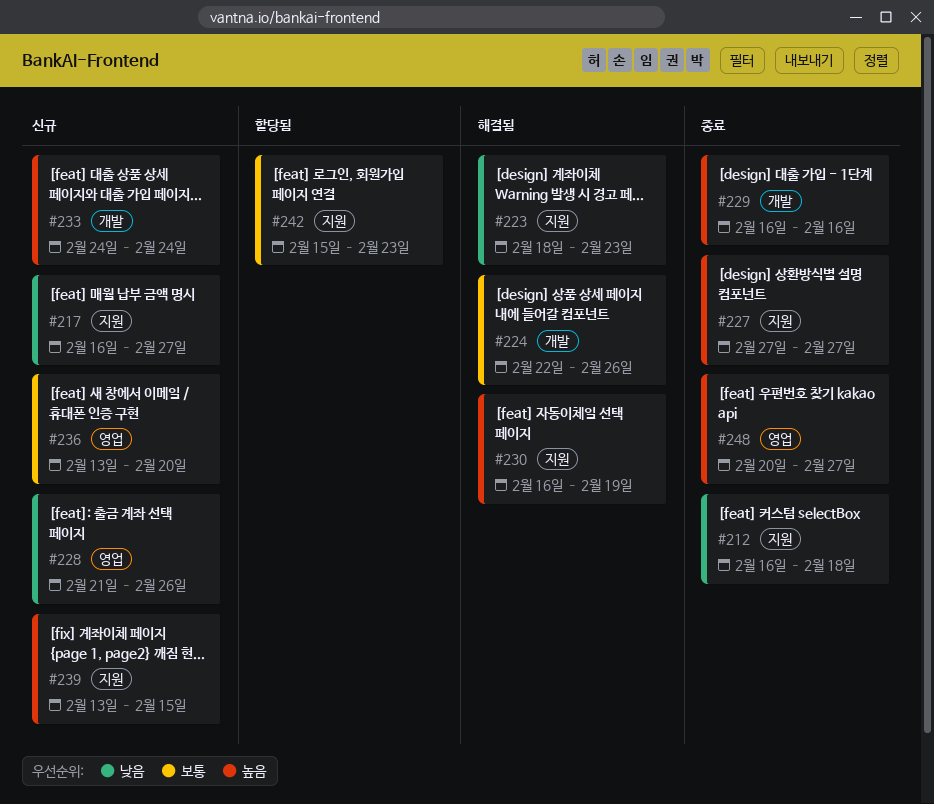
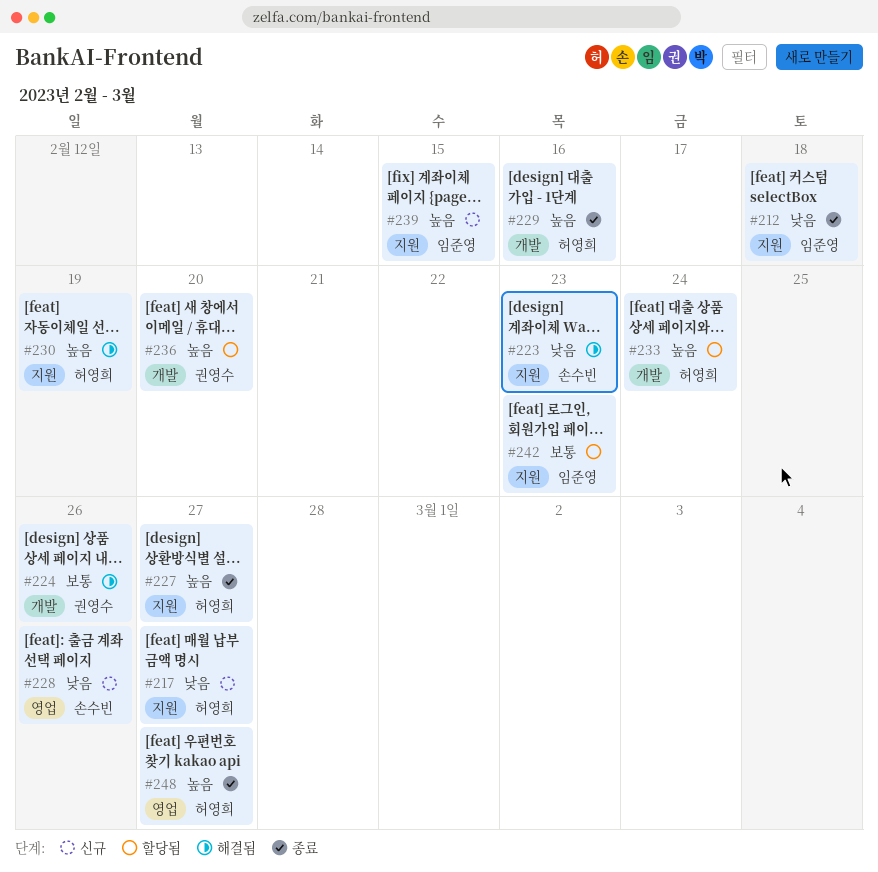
#233, status: 신규 -> 할당됨
#236, status: 신규 -> 할당됨
#236, priority: 보통 -> 높음
#236, label: 영업 -> 개발

